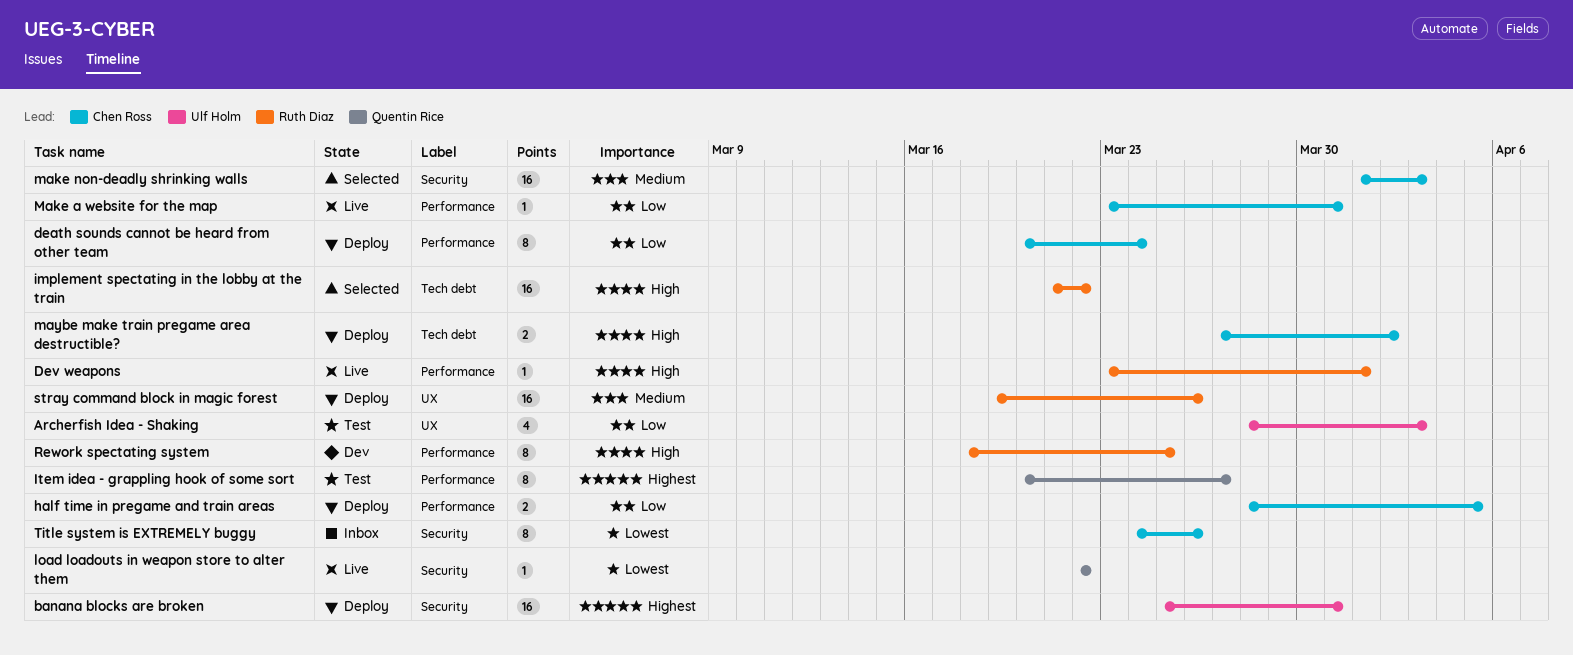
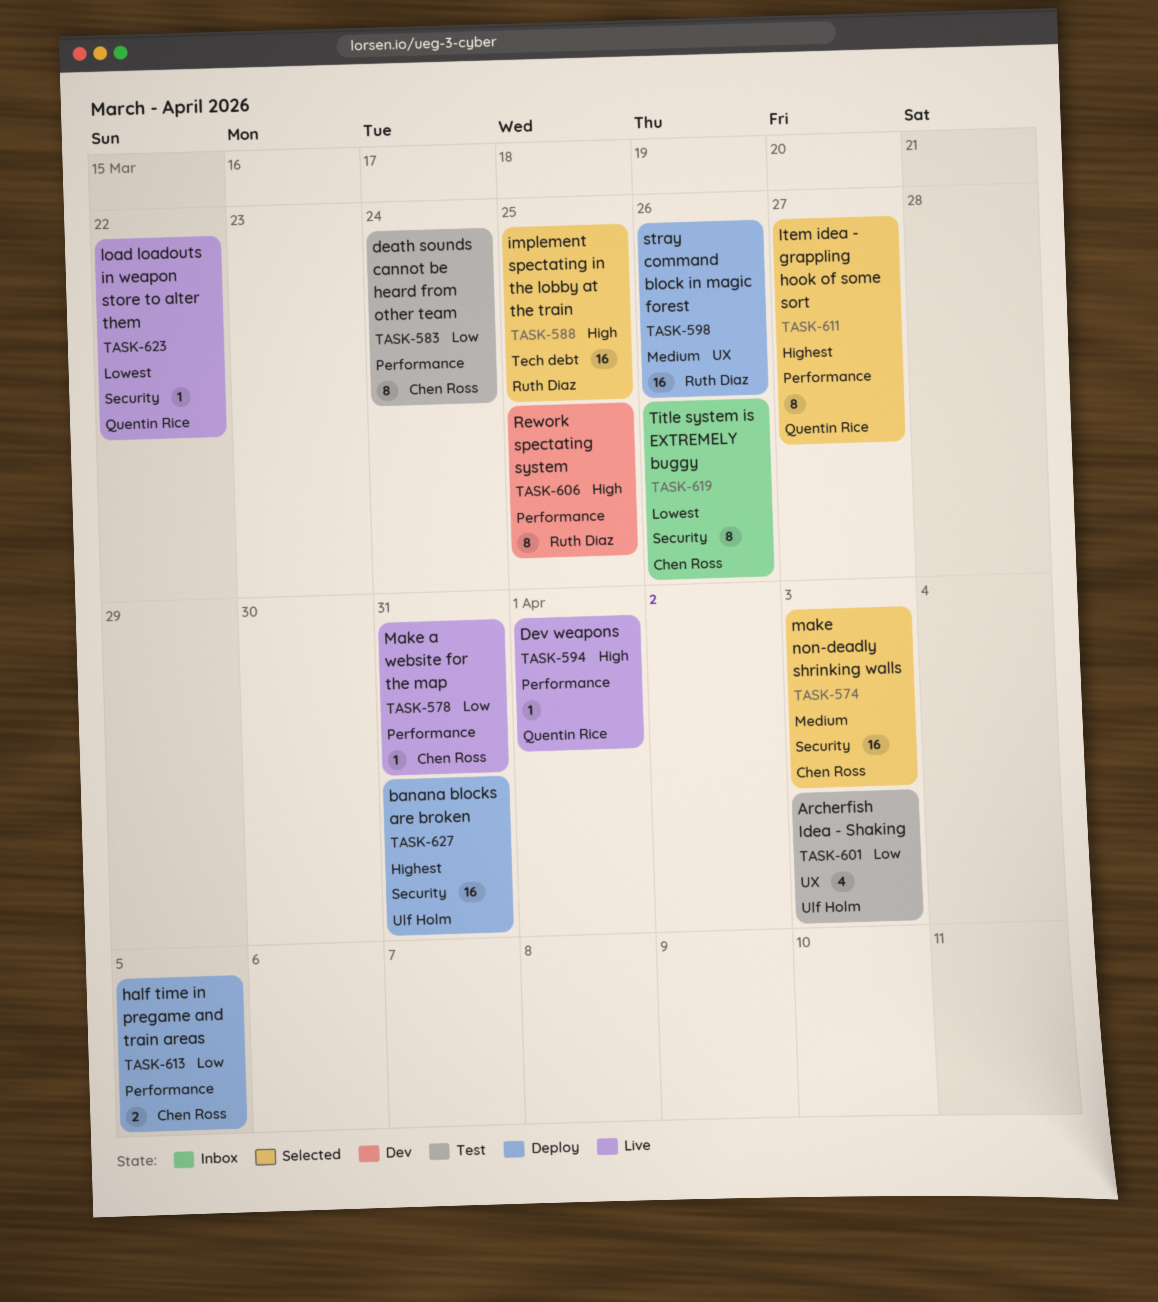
death sounds cannot be heard from other team, status: Deploy -> Test
Dev weapons, owner: Ruth Diaz -> Quentin Rice
implement spectating in the lobby at the train, due: Mar 22 -> Mar 25
Item idea - grappling hook of some sort, status: Test -> Selected
maybe make train pregame area destructible?: present -> none

